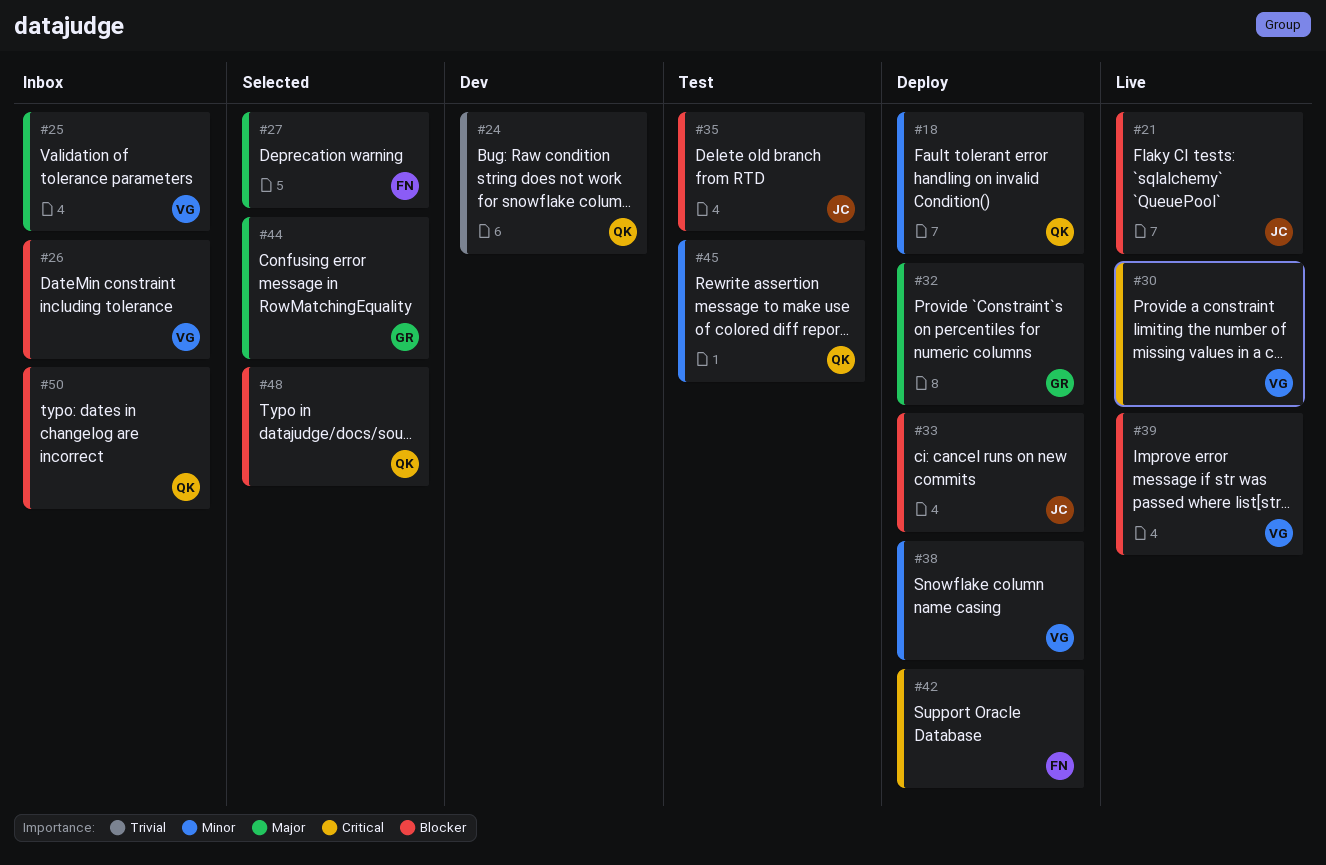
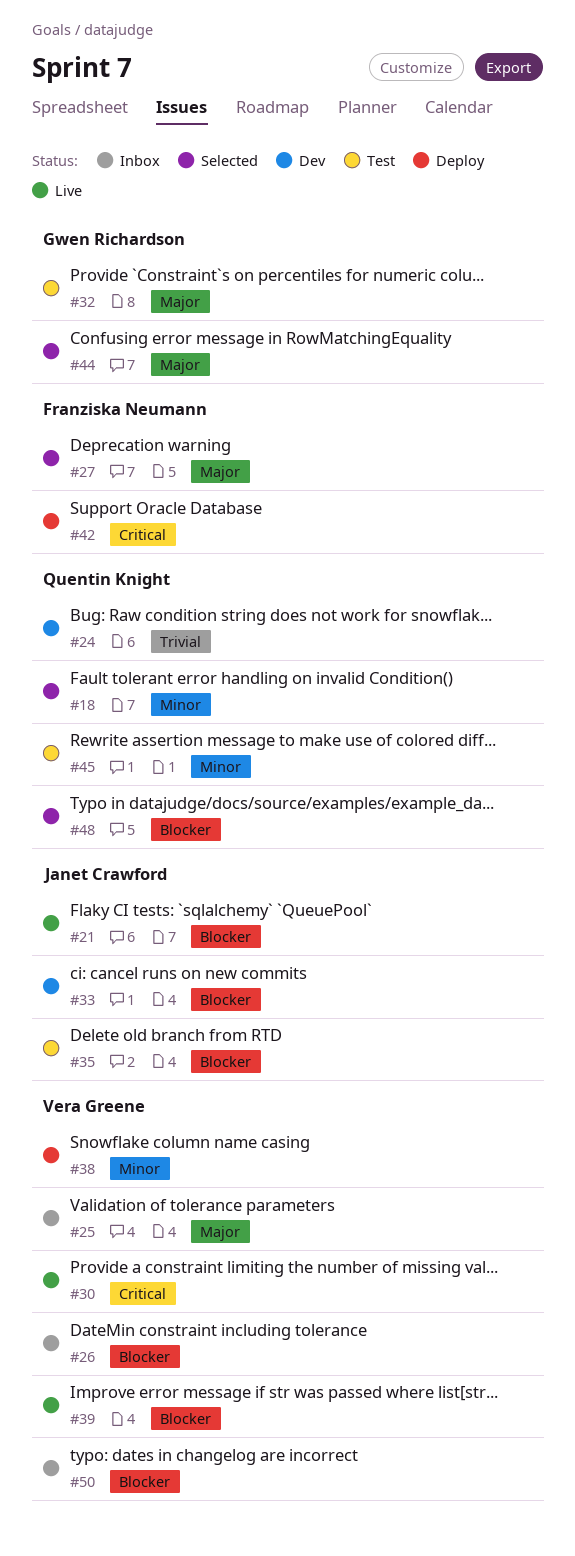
#18, status: Deploy -> Selected
#32, status: Deploy -> Test
#33, status: Deploy -> Dev
#50, owner: Quentin Knight -> Vera Greene

